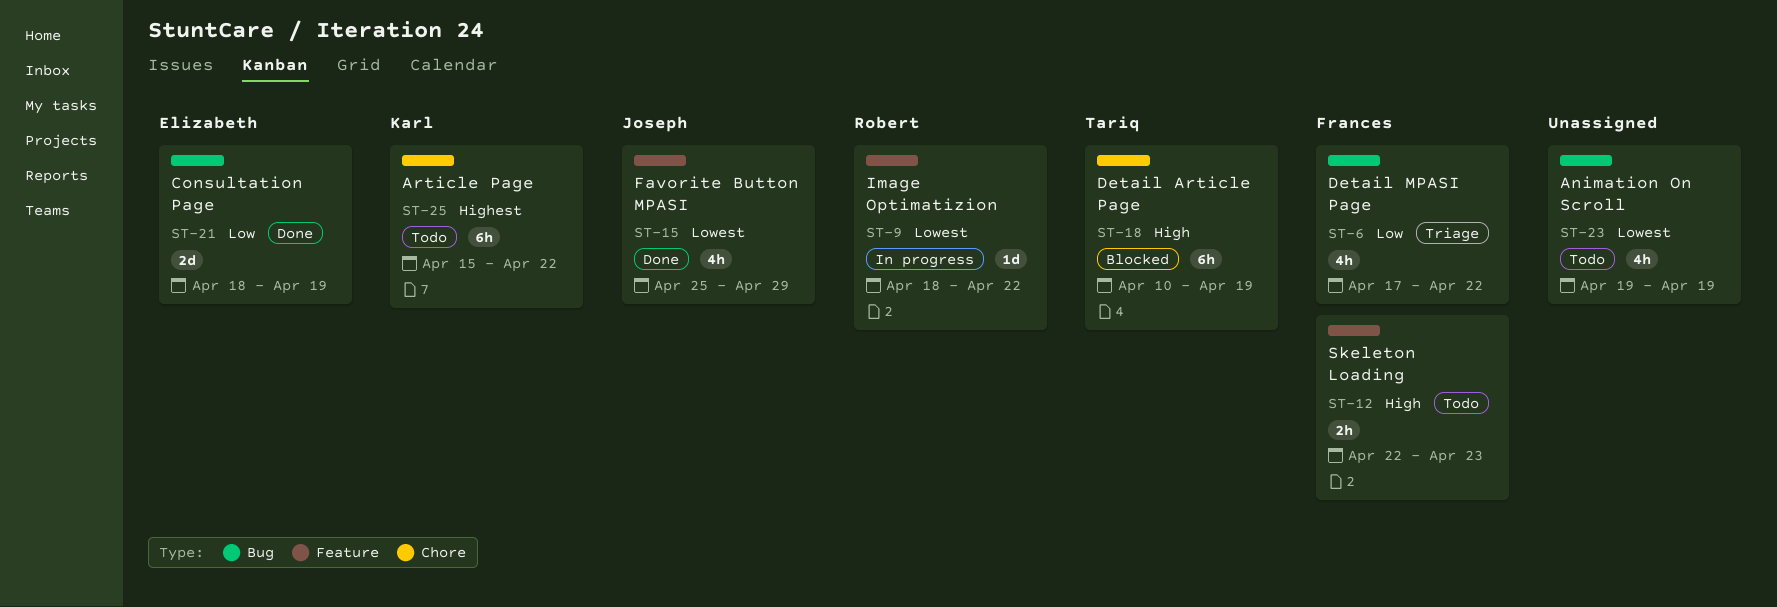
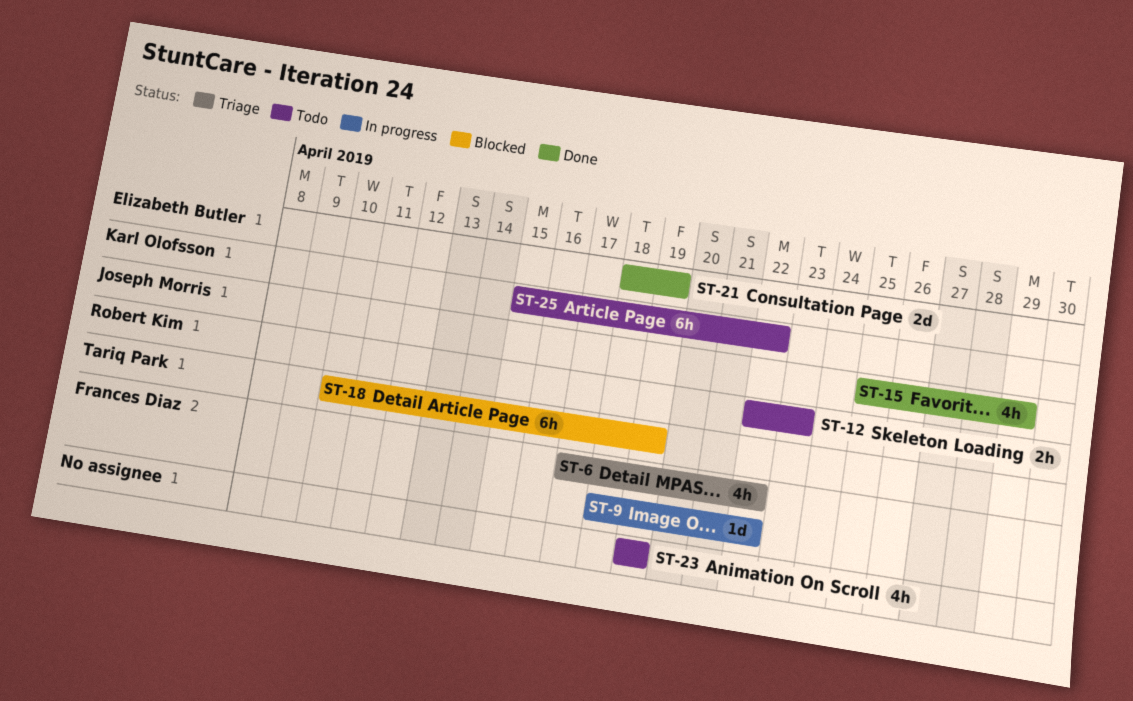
ST-9, owner: Robert Kim -> Frances Diaz
ST-12, owner: Frances Diaz -> Robert Kim

